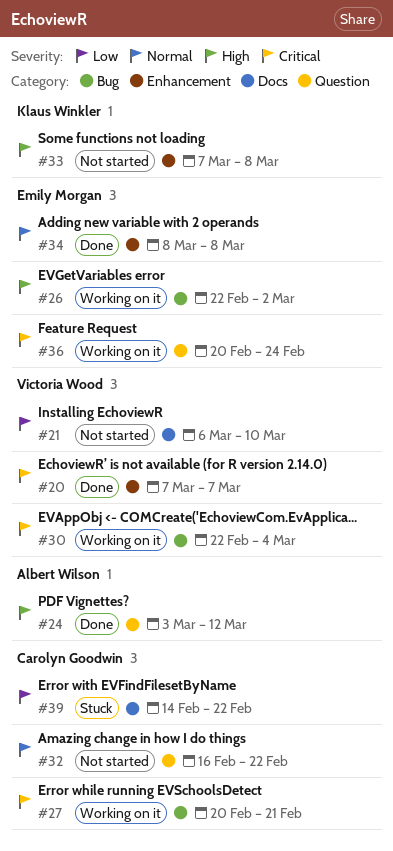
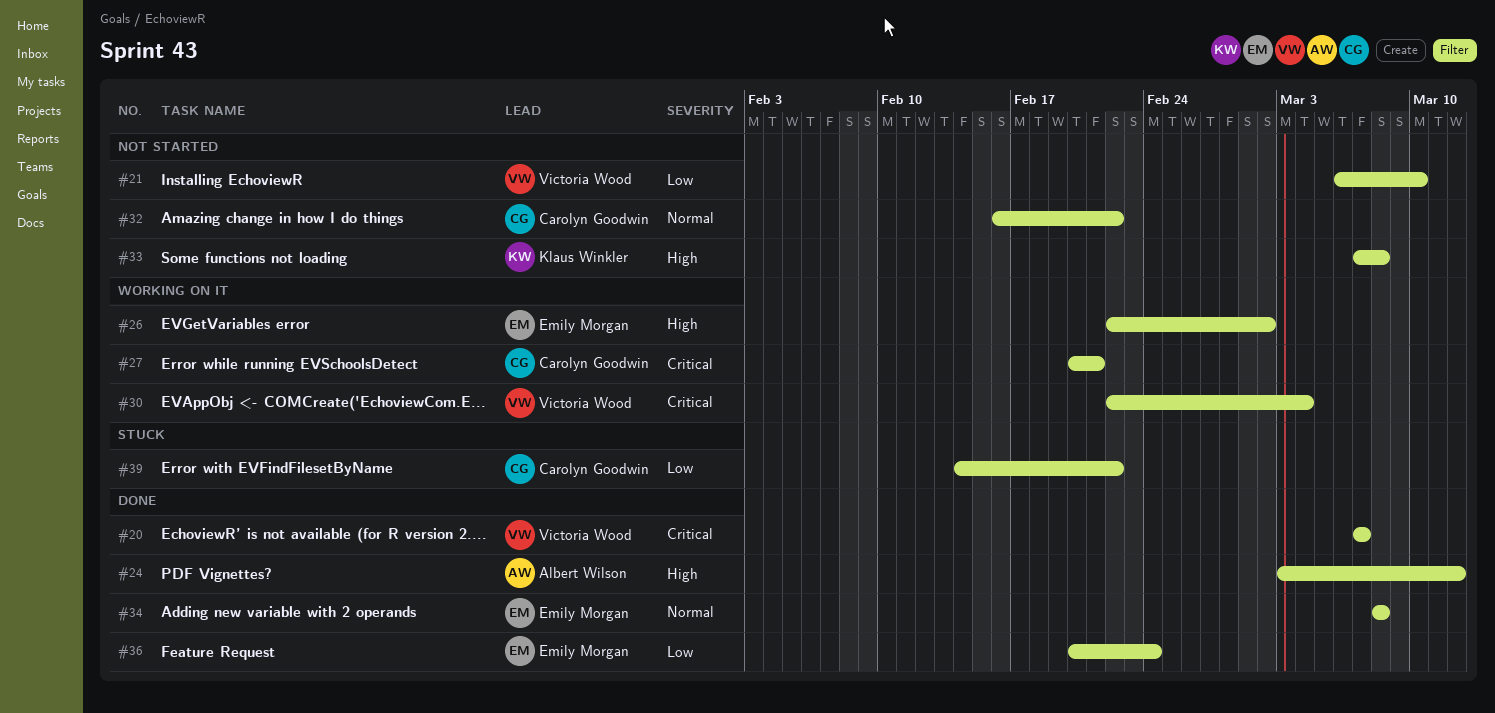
#36, status: Working on it -> Done
#36, priority: Critical -> Low

